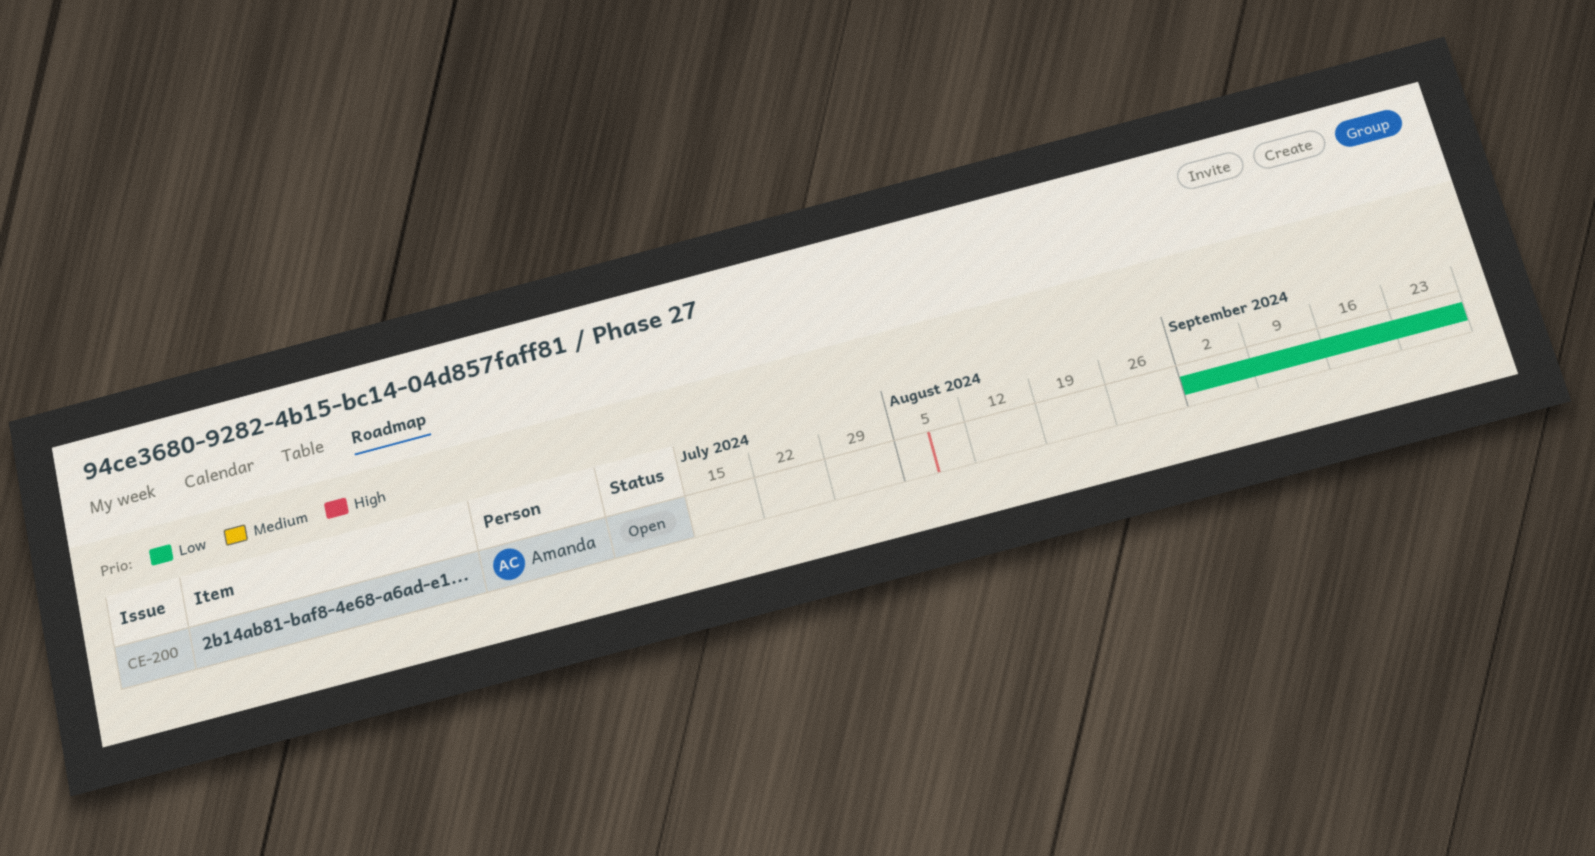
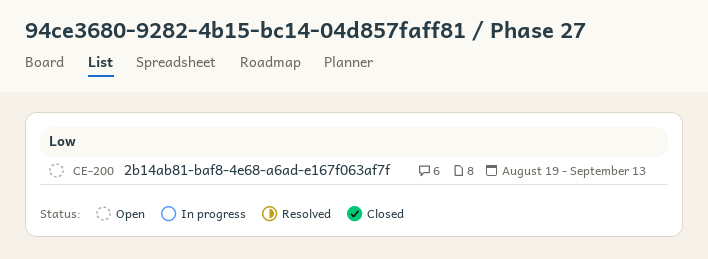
CE-200, start: Sep 2 -> Aug 19
CE-200, due: Sep 27 -> Sep 13

